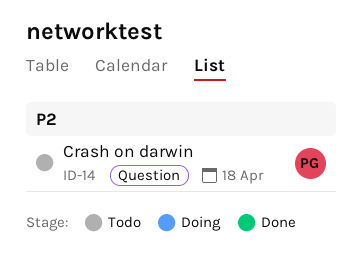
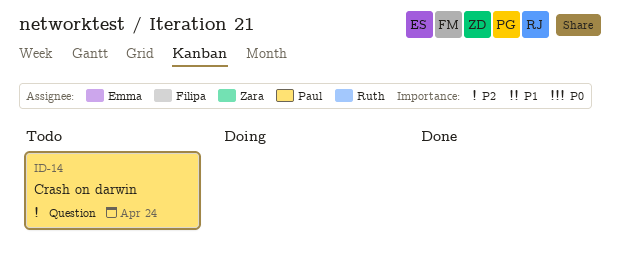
ID-14, due: Apr 18 -> Apr 24

